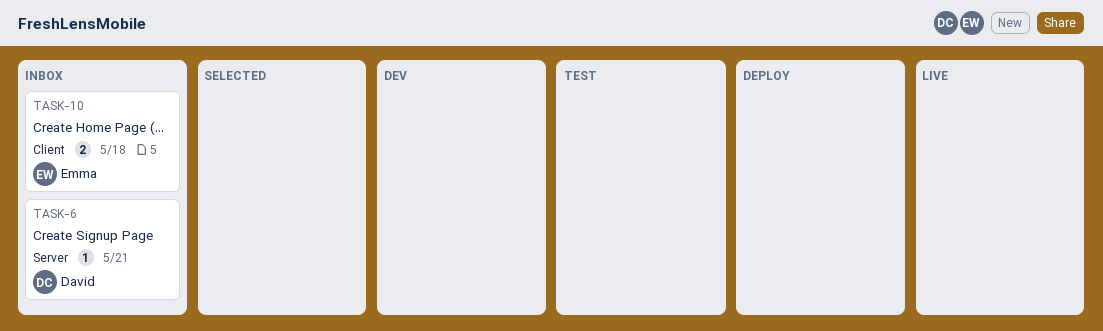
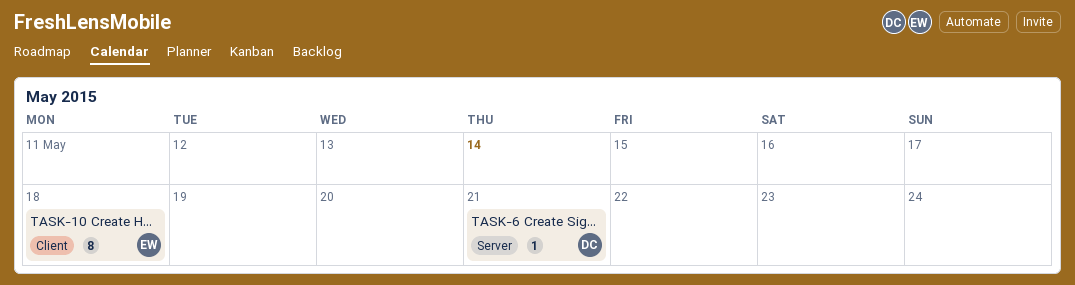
TASK-10, estimate: 2 -> 8

